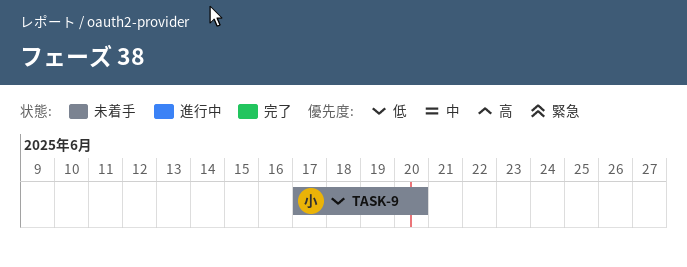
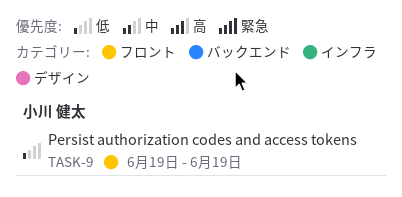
TASK-9, start: Jun 17 -> Jun 19
TASK-9, due: Jun 20 -> Jun 19

